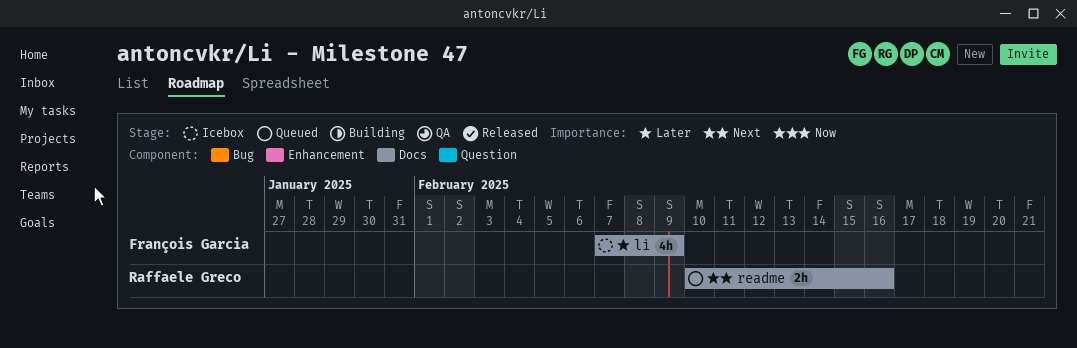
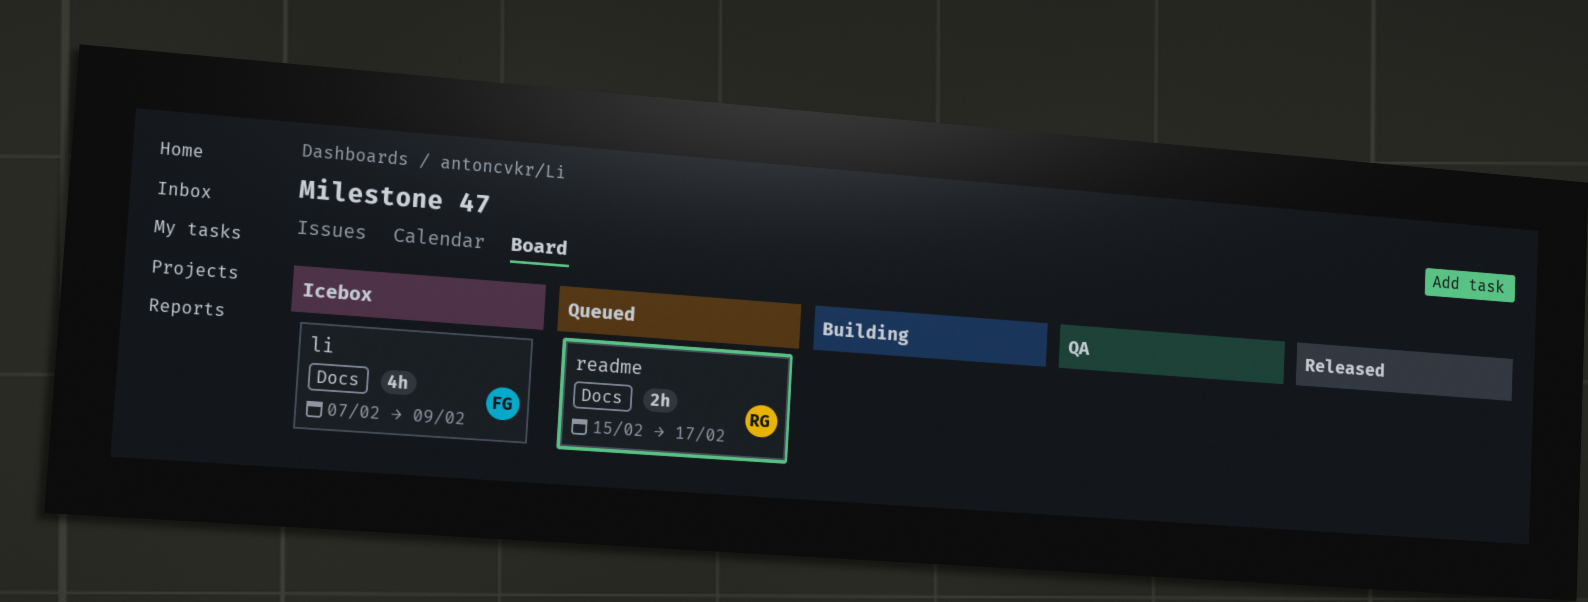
readme, start: Feb 10 -> Feb 15
readme, due: Feb 16 -> Feb 17

